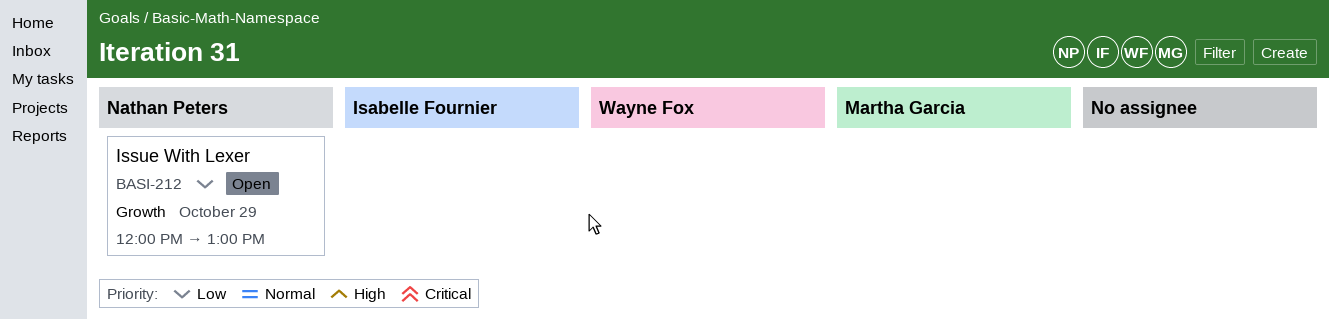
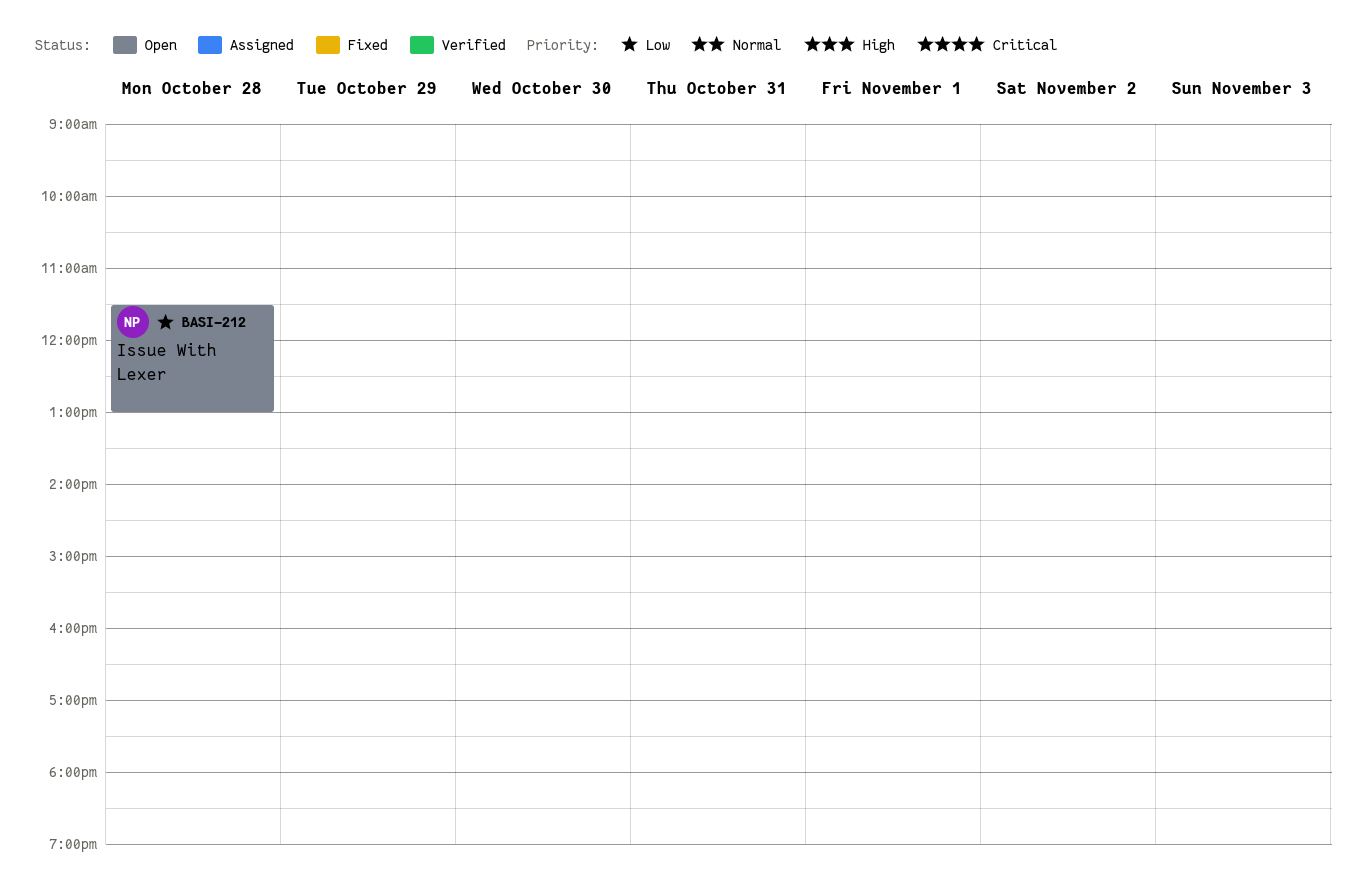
BASI-212, day: Oct 29 -> Oct 28
BASI-212, begins: 12:00 -> 11:30

